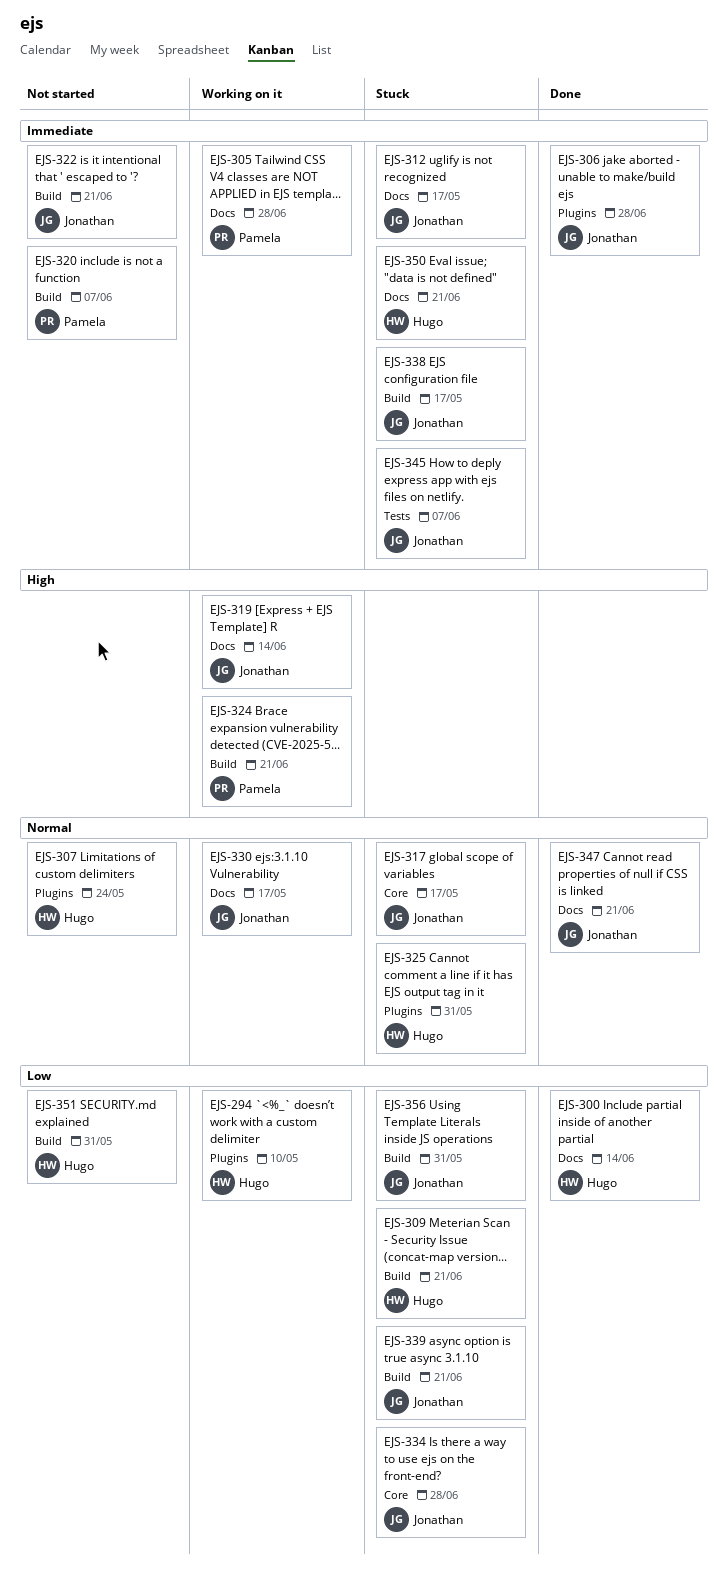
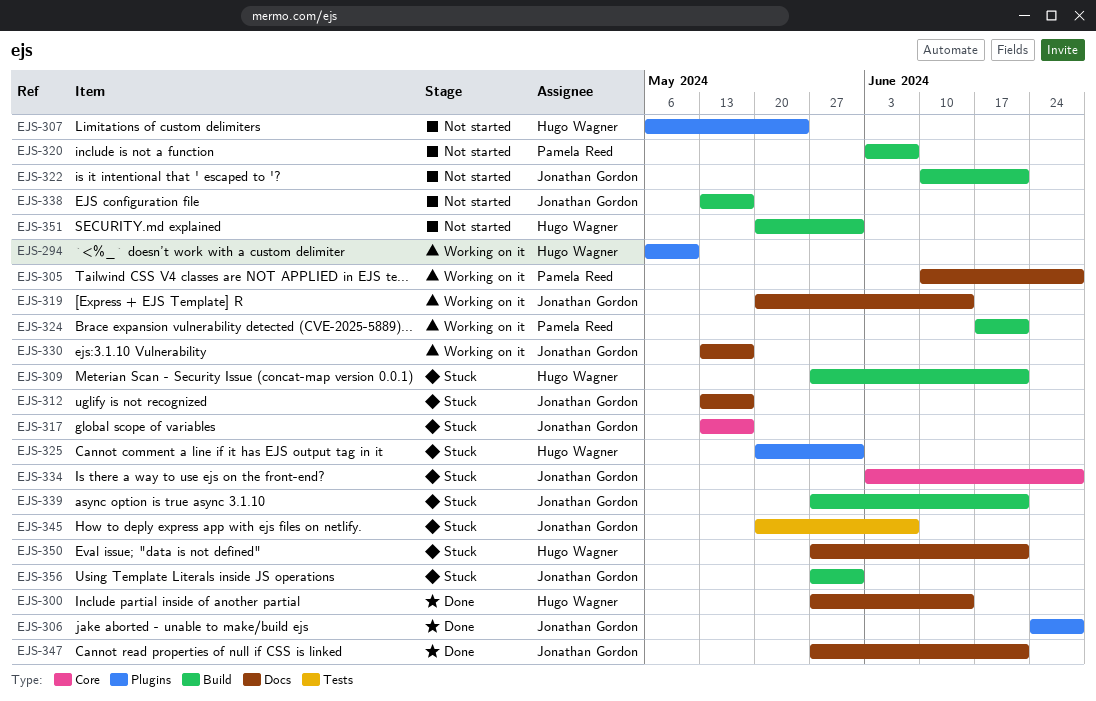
EJS-338, status: Stuck -> Not started

